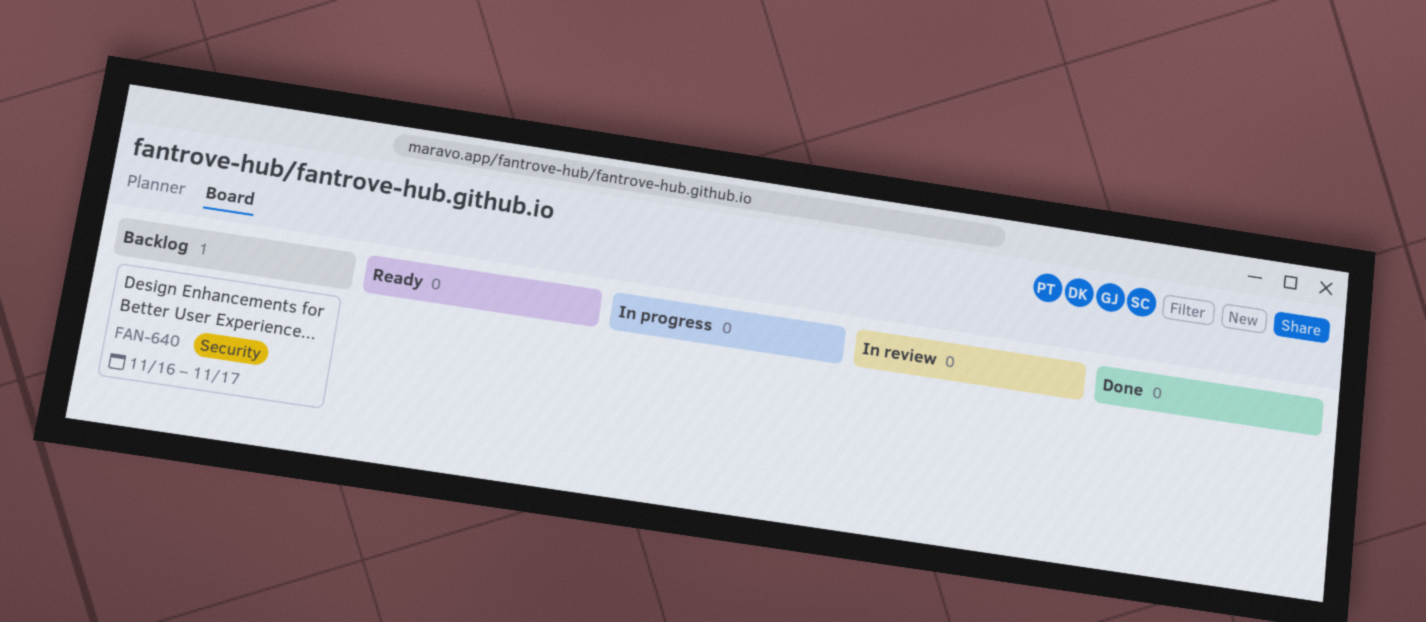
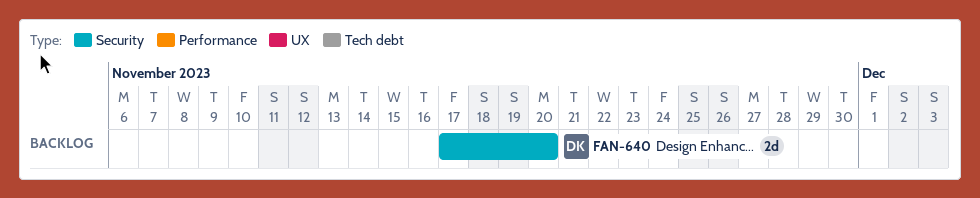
FAN-640, start: Nov 16 -> Nov 17
FAN-640, due: Nov 17 -> Nov 20

